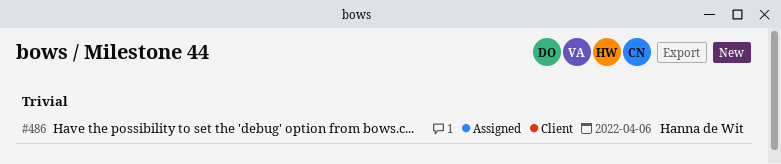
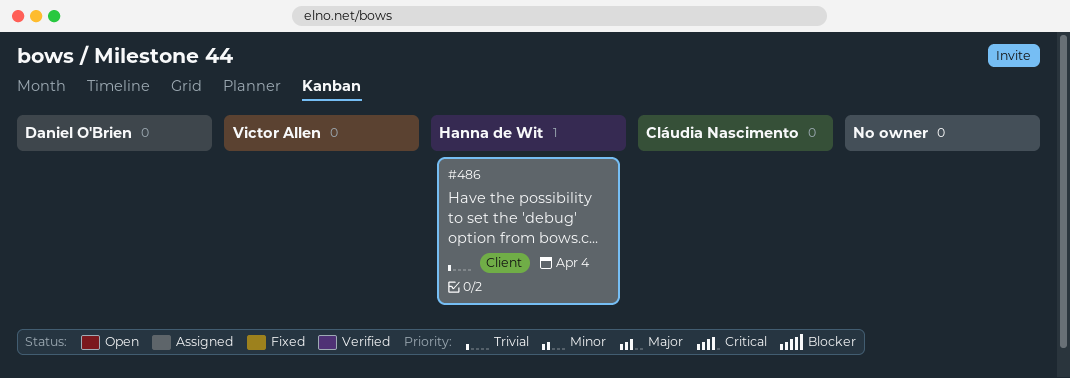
#486, due: Apr 6 -> Apr 4

